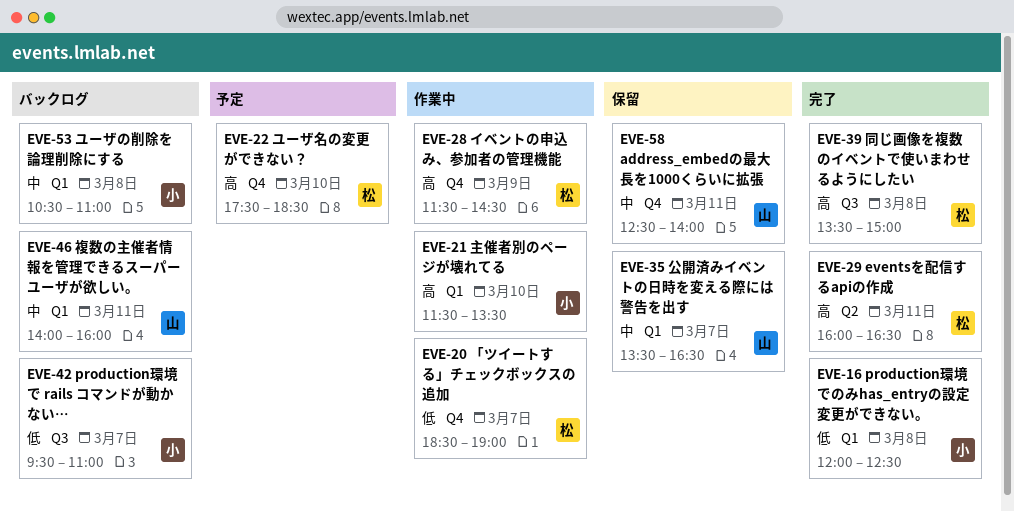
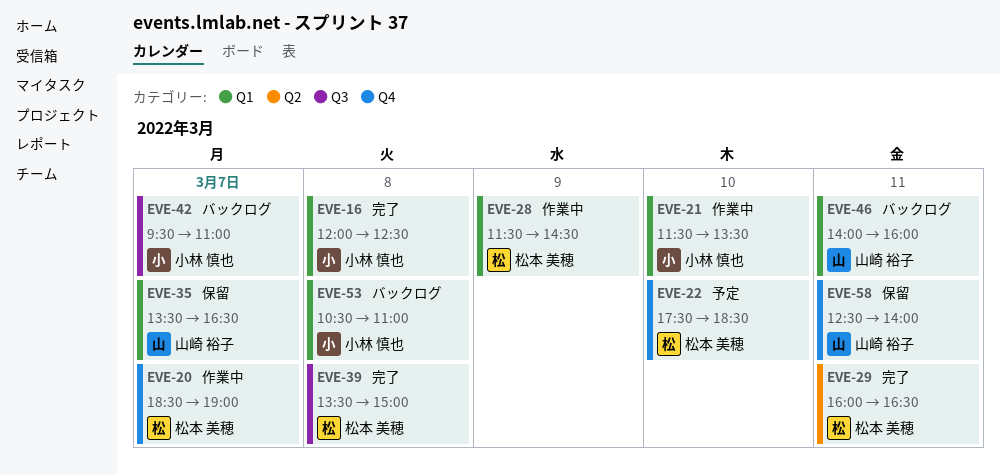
EVE-28, label: Q4 -> Q1

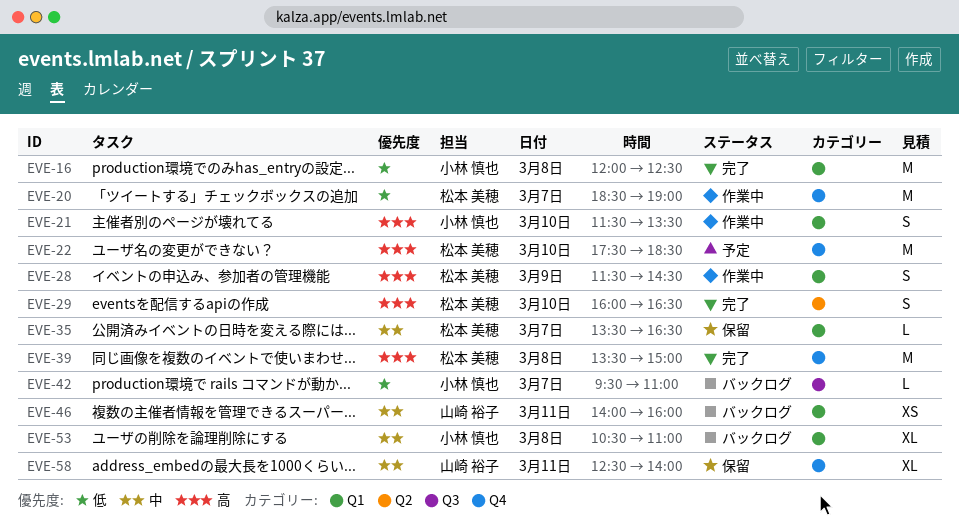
EVE-29, day: Mar 11 -> Mar 10
EVE-35, owner: 山崎 裕子 -> 松本 美穂
EVE-39, label: Q3 -> Q4

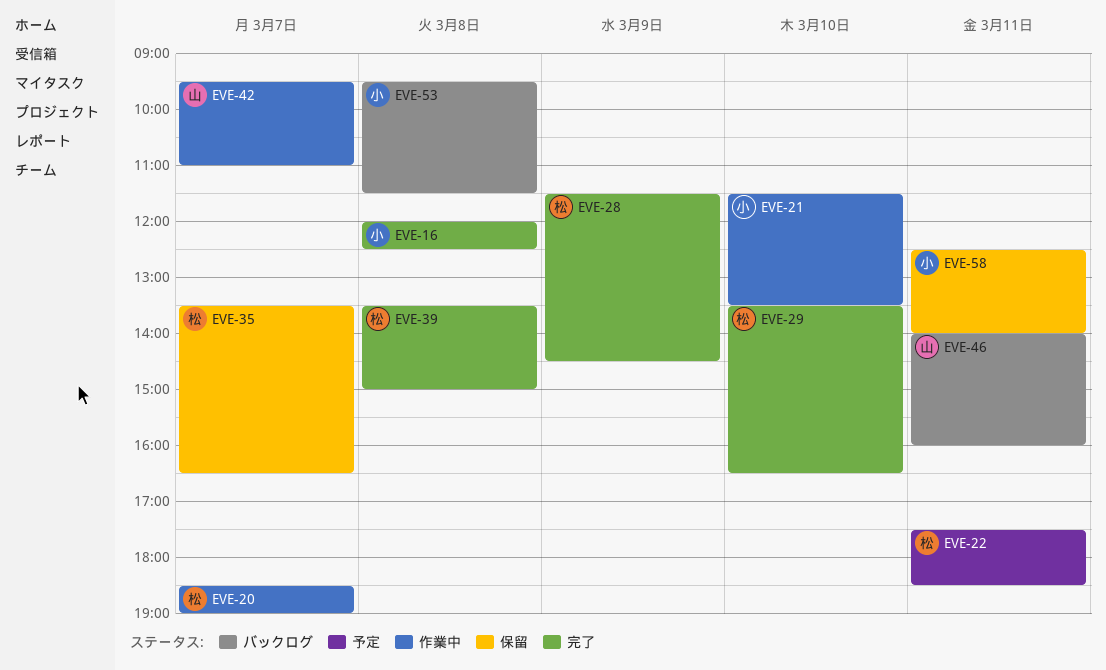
EVE-22, day: Mar 10 -> Mar 11
EVE-28, status: 作業中 -> 完了
EVE-29, begins: 16:00 -> 13:30
EVE-42, status: バックログ -> 作業中
EVE-42, owner: 小林 慎也 -> 山崎 裕子
EVE-53, begins: 10:30 -> 09:30
EVE-53, ends: 11:00 -> 11:30
EVE-58, owner: 山崎 裕子 -> 小林 慎也

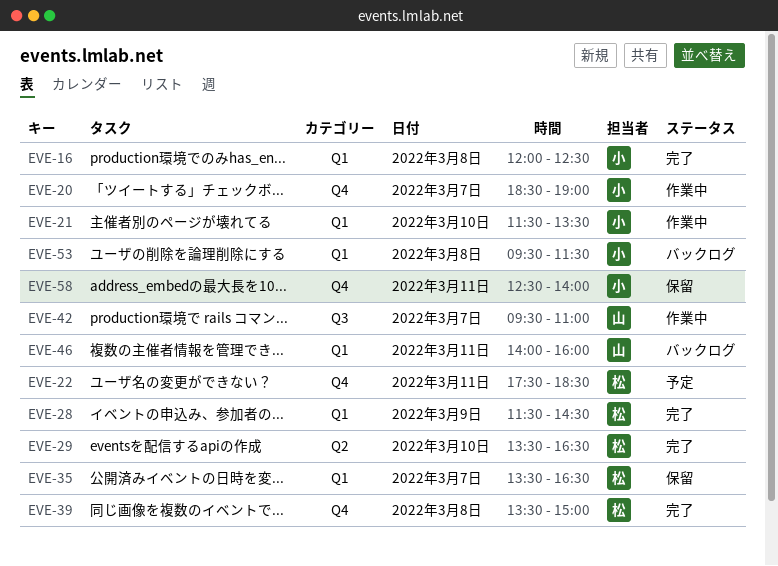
EVE-20, owner: 松 -> 小

